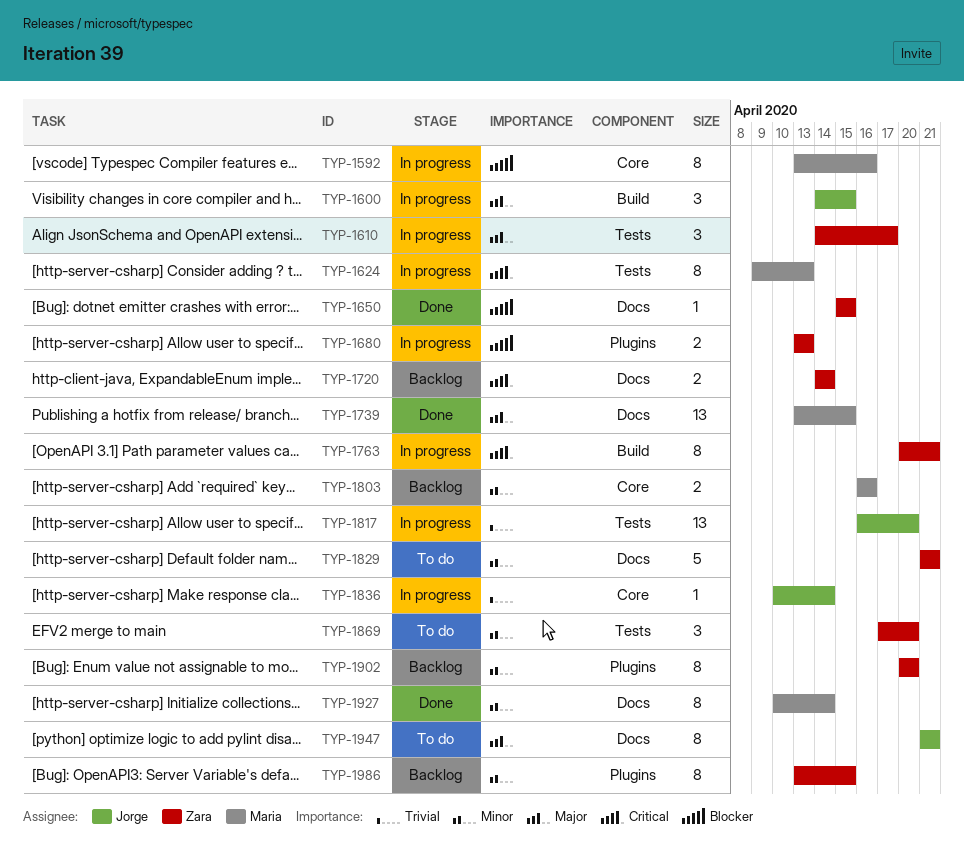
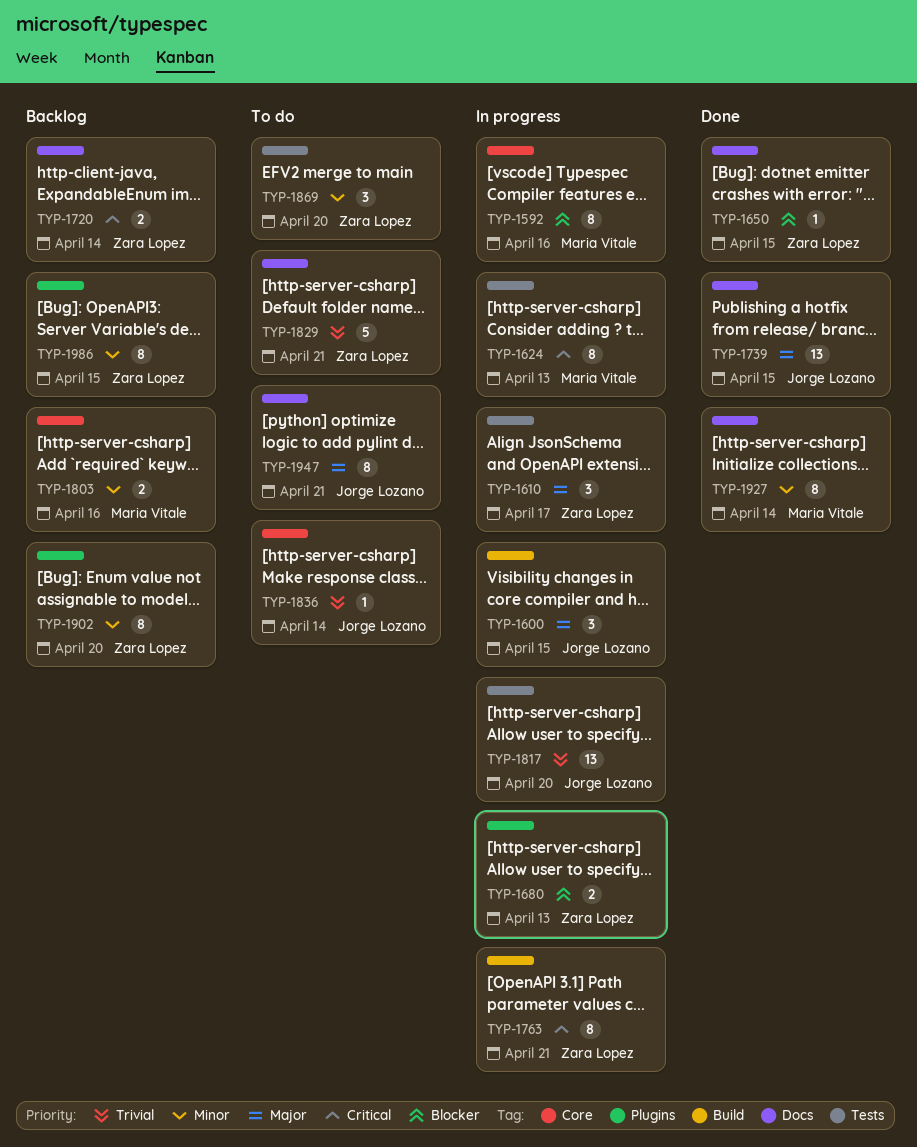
TYP-1739, owner: Maria Vitale -> Jorge Lozano
TYP-1829, priority: Minor -> Trivial
TYP-1836, status: In progress -> To do

